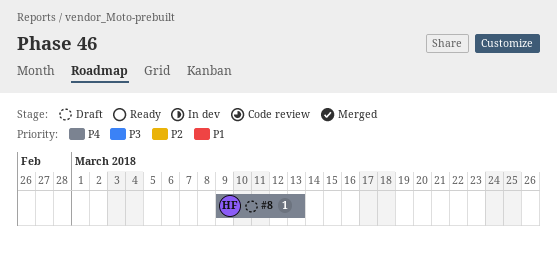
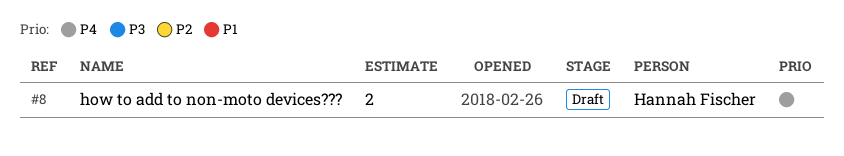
#8, estimate: 1 -> 2

